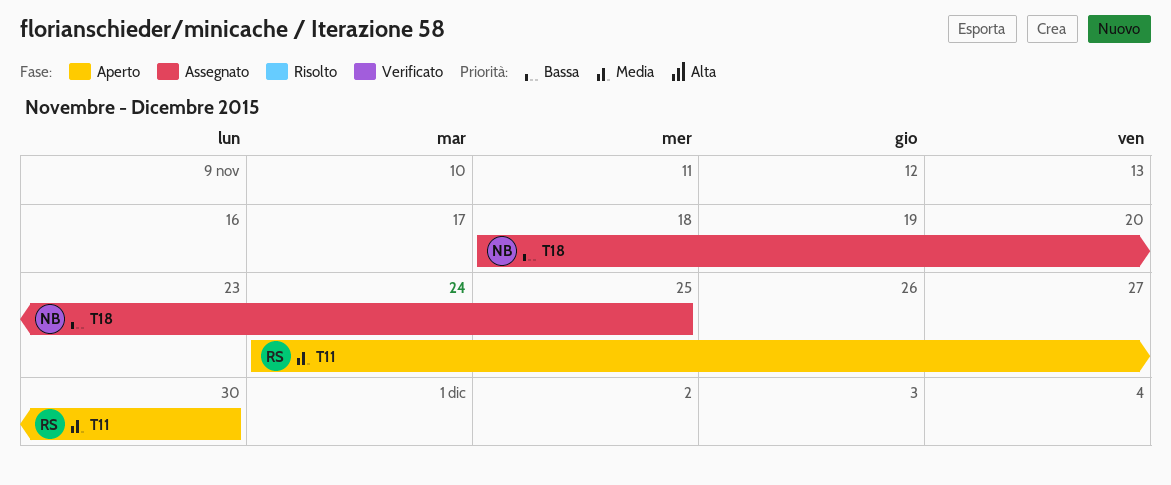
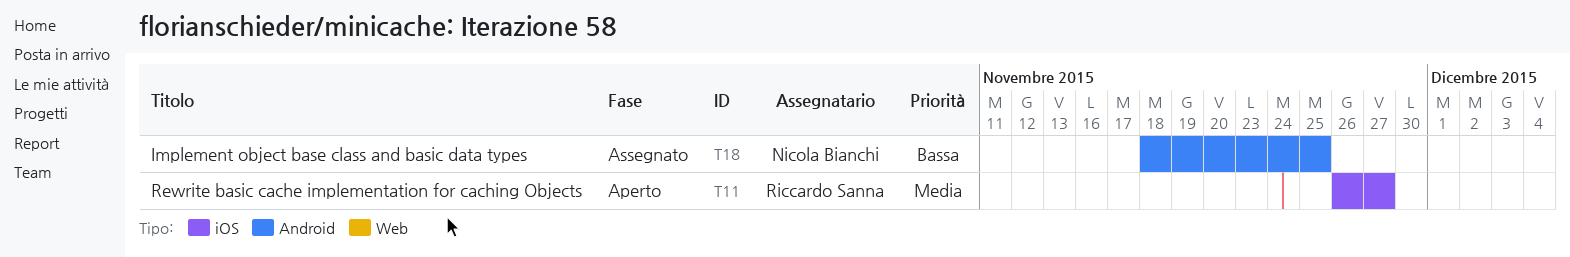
T11, start: Nov 24 -> Nov 26
T11, due: Nov 30 -> Nov 27

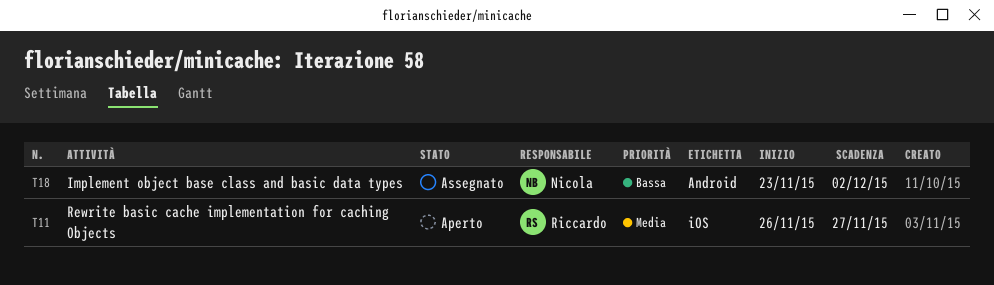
T18, start: Nov 18 -> Nov 23
T18, due: Nov 25 -> Dec 2

